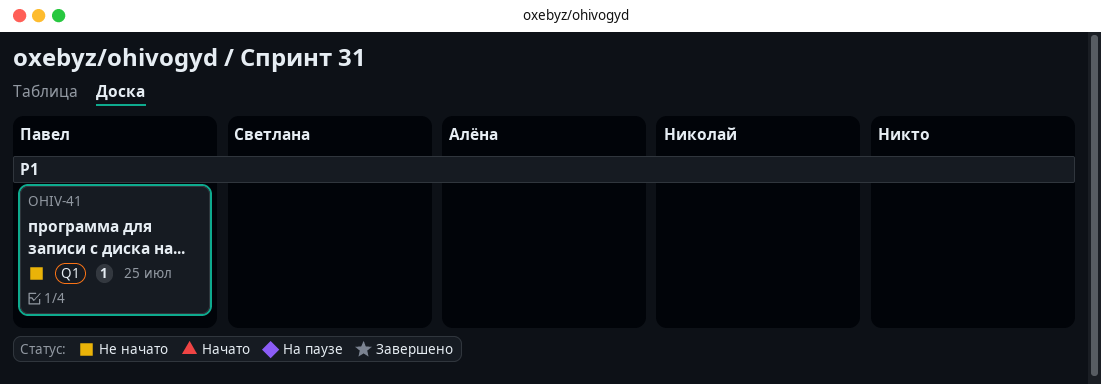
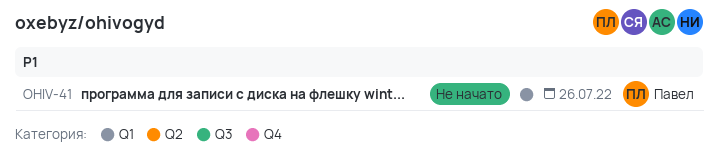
OHIV-41, due: Jul 25 -> Jul 26

